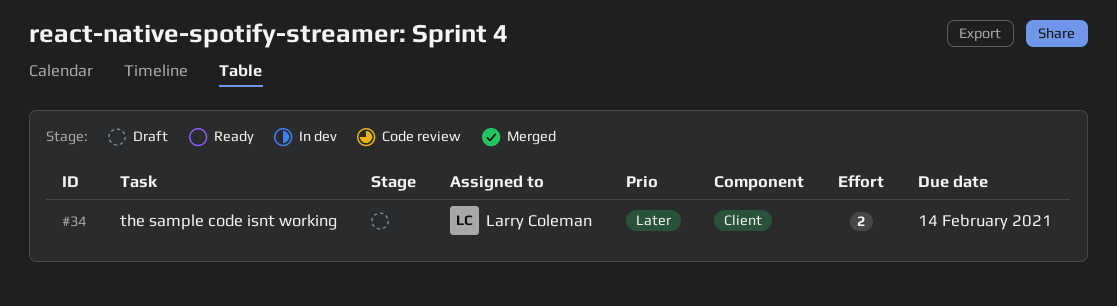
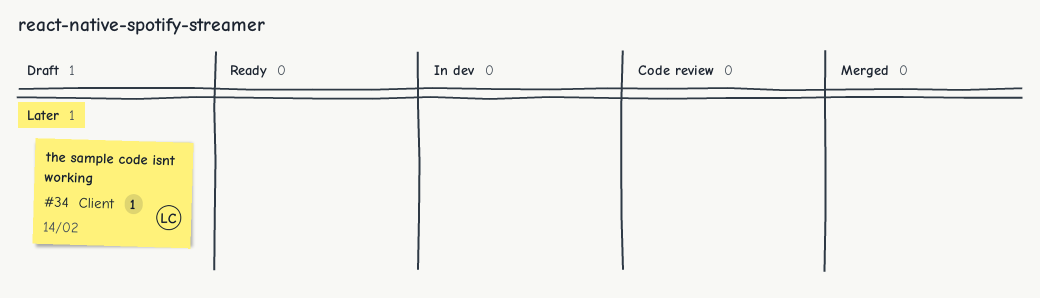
#34, estimate: 2 -> 1

